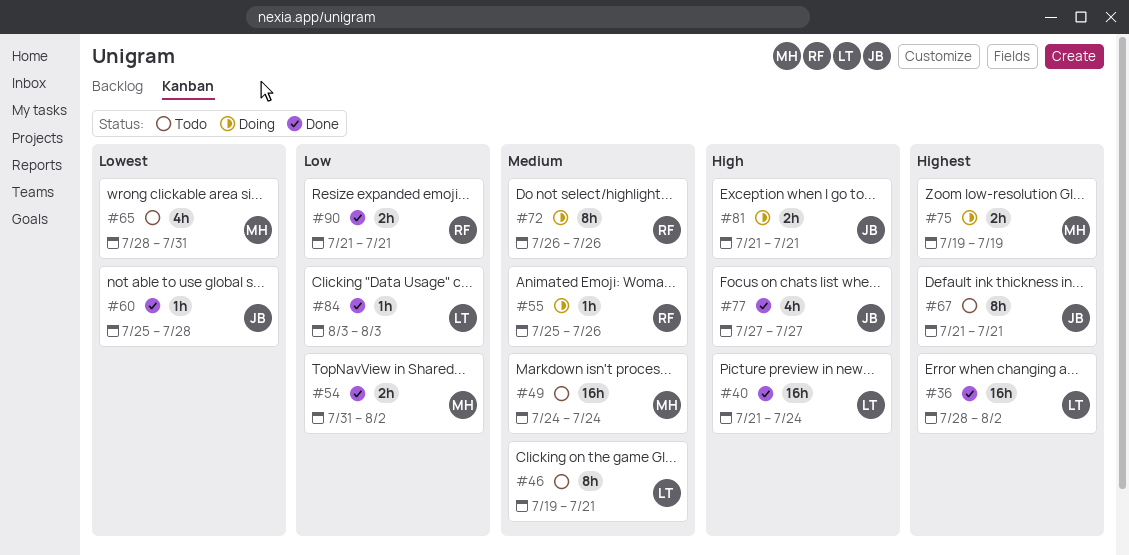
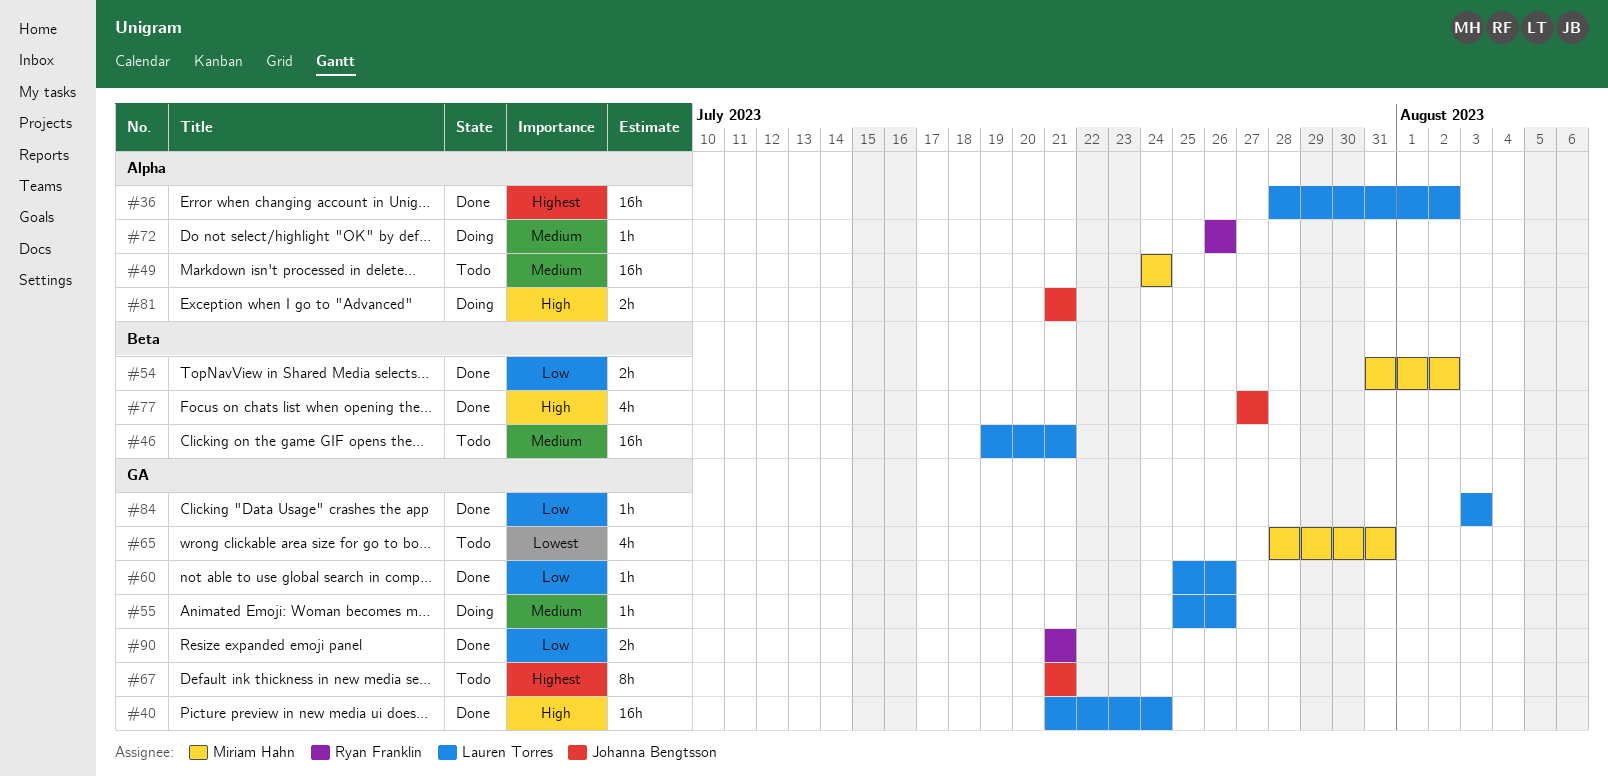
#46, estimate: 8h -> 16h
#55, owner: Ryan Franklin -> Lauren Torres
#60, owner: Johanna Bengtsson -> Lauren Torres
#60, priority: Lowest -> Low
#60, due: Jul 28 -> Jul 26
#72, estimate: 8h -> 1h
#75: present -> none

